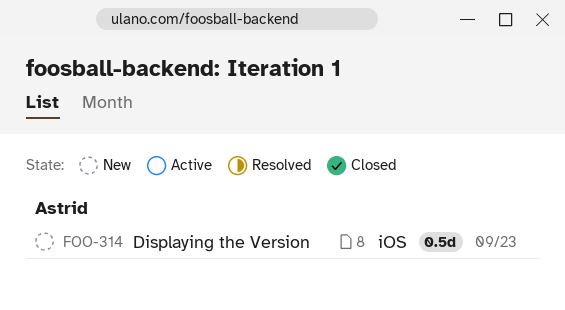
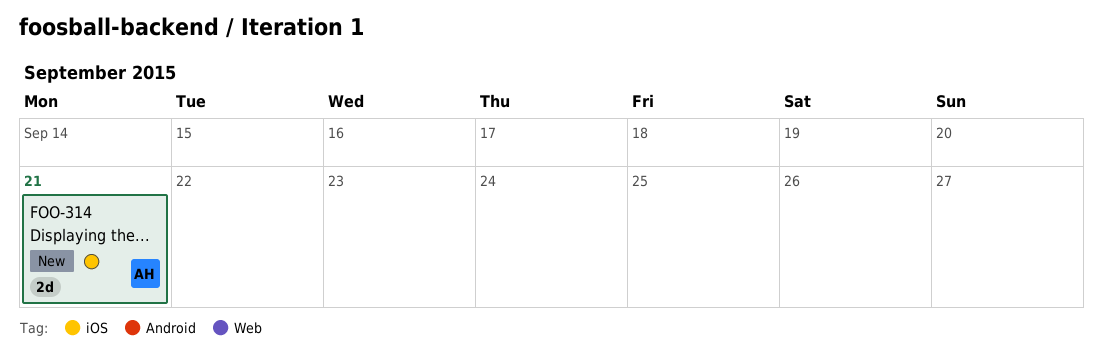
FOO-314, estimate: 0.5d -> 2d
FOO-314, due: Sep 23 -> Sep 21

